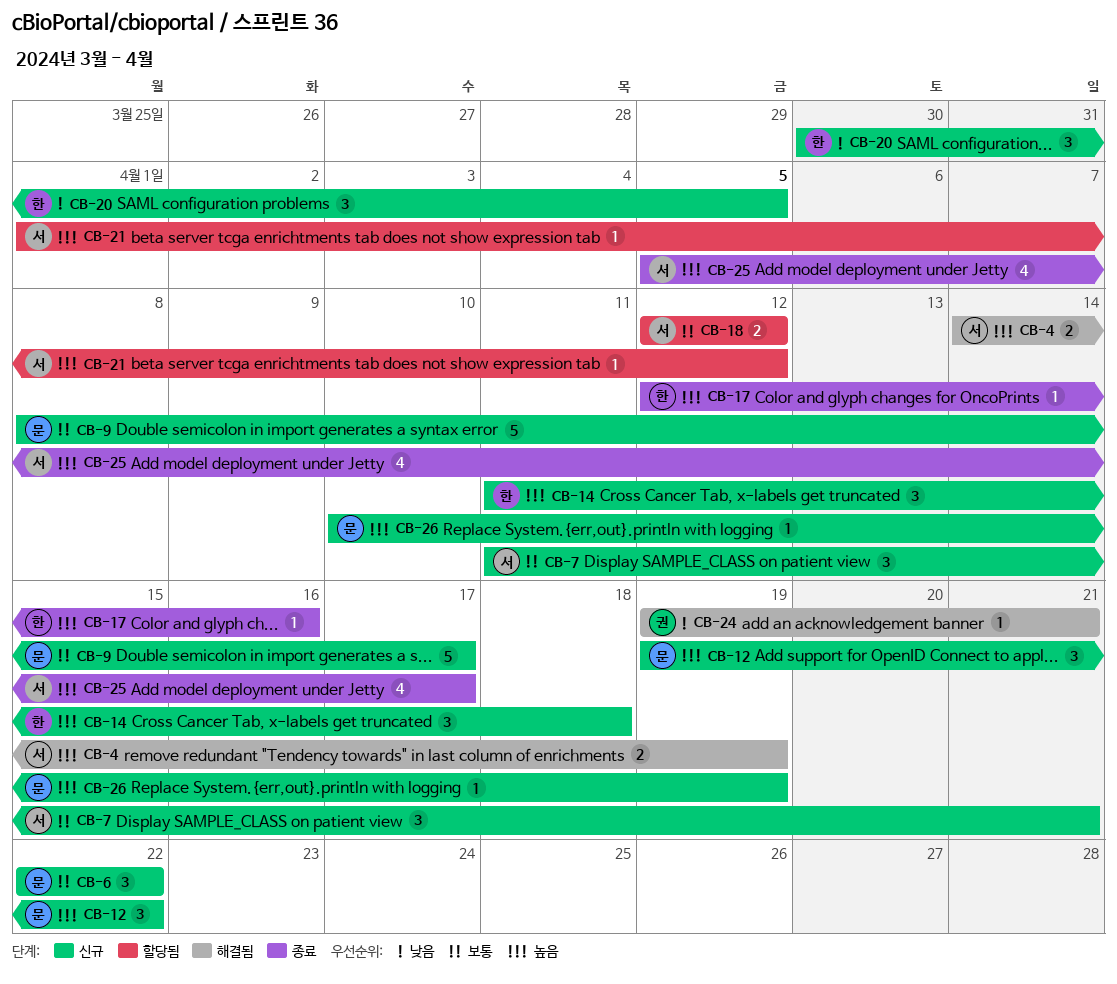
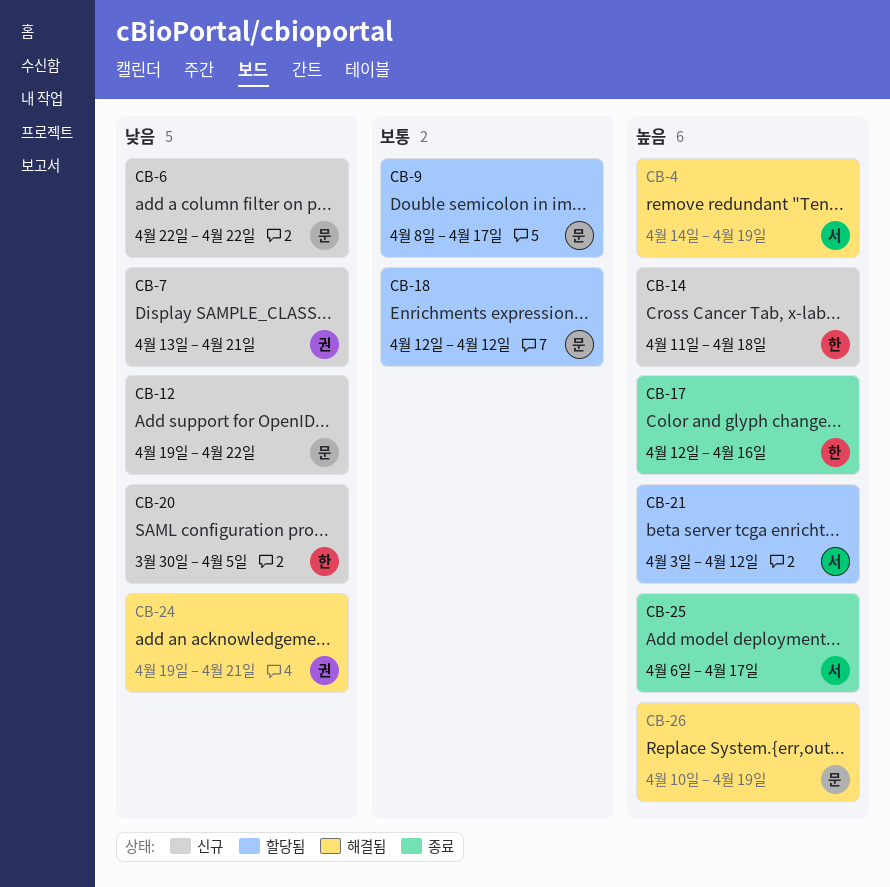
CB-6, priority: 보통 -> 낮음
CB-7, owner: 서 -> 권
CB-7, priority: 보통 -> 낮음
CB-7, start: Apr 11 -> Apr 13
CB-9, status: 신규 -> 할당됨
CB-12, priority: 높음 -> 낮음
CB-18, owner: 서 -> 문
CB-21, start: Apr 1 -> Apr 3
CB-25, start: Apr 5 -> Apr 6
CB-26, status: 신규 -> 해결됨

